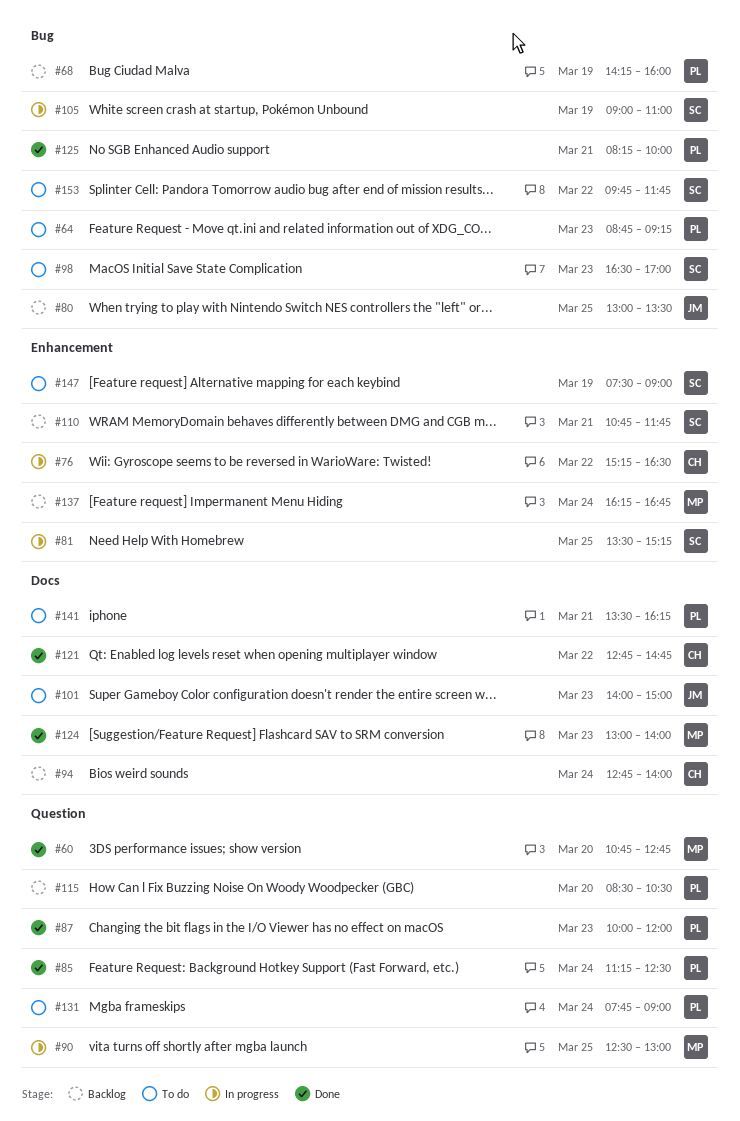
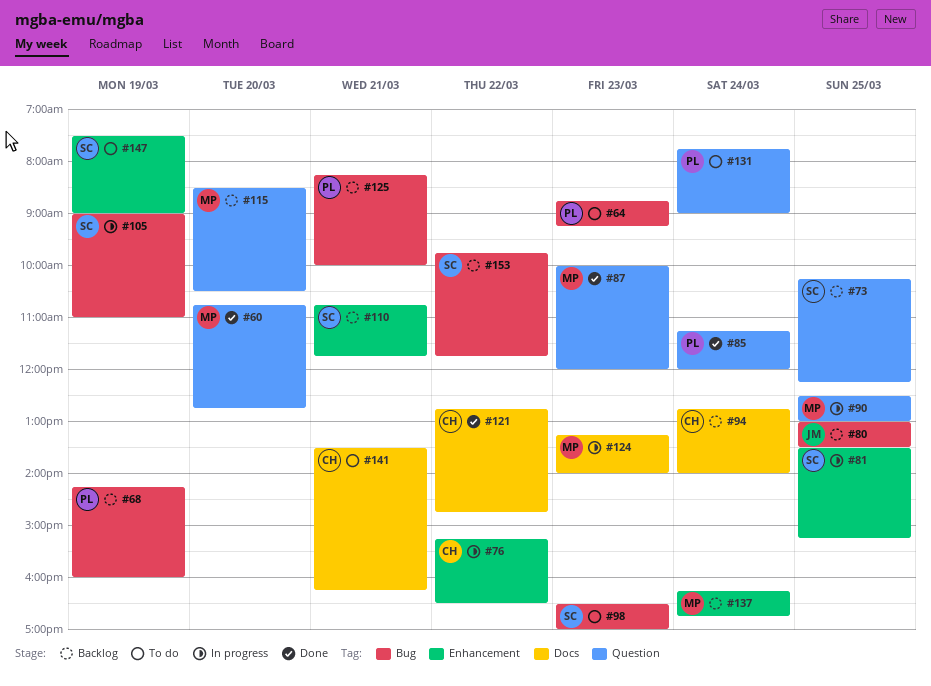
#73: none -> present
#85, ends: 12:30 -> 12:00
#87, owner: PL -> MP
#101: present -> none
#115, owner: PL -> MP
#124, status: Done -> In progress
#124, begins: 13:00 -> 13:15
#125, status: Done -> Backlog
#141, owner: PL -> CH
#153, status: To do -> Backlog

